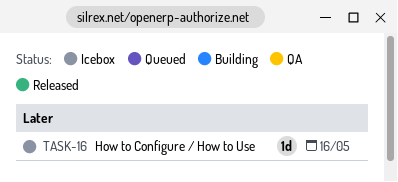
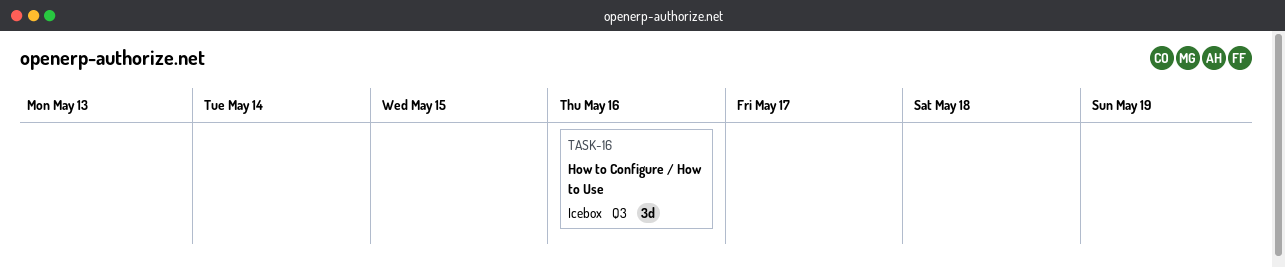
TASK-16, estimate: 1d -> 3d

